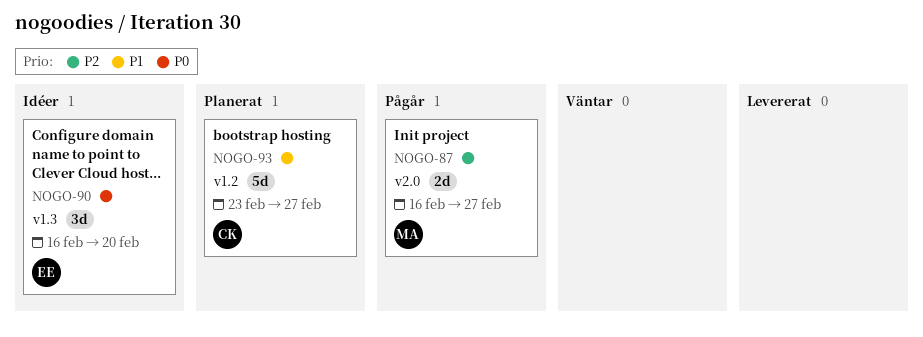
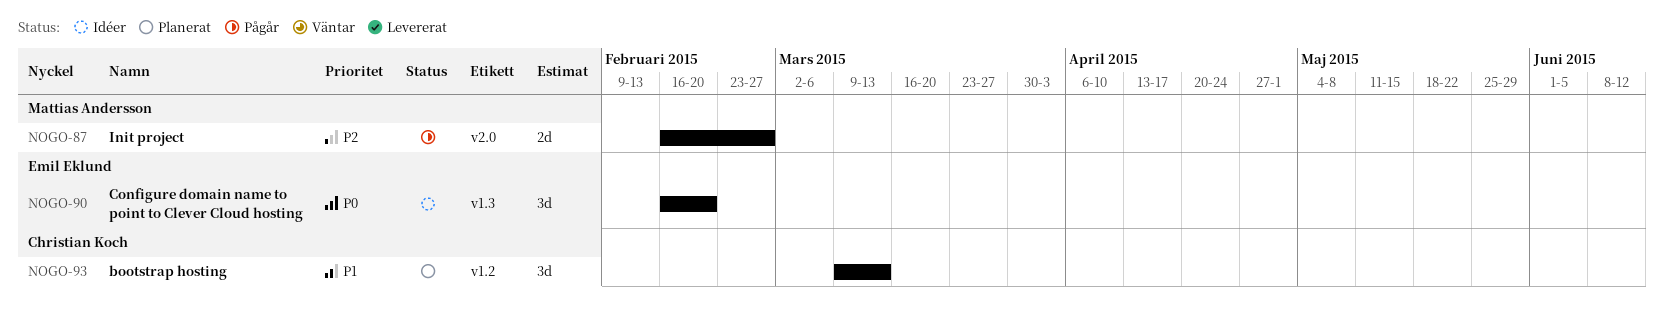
NOGO-93, estimate: 5d -> 3d
NOGO-93, start: Feb 23 -> Mar 9
NOGO-93, due: Feb 27 -> Mar 13

